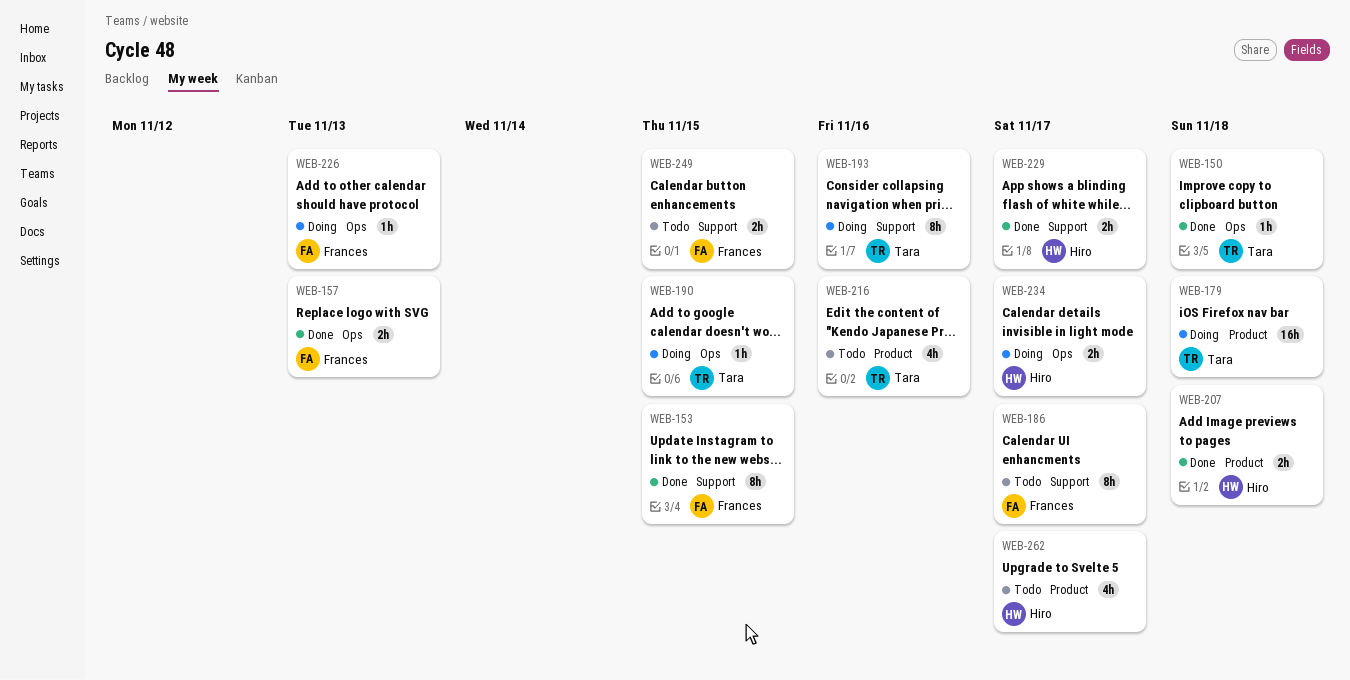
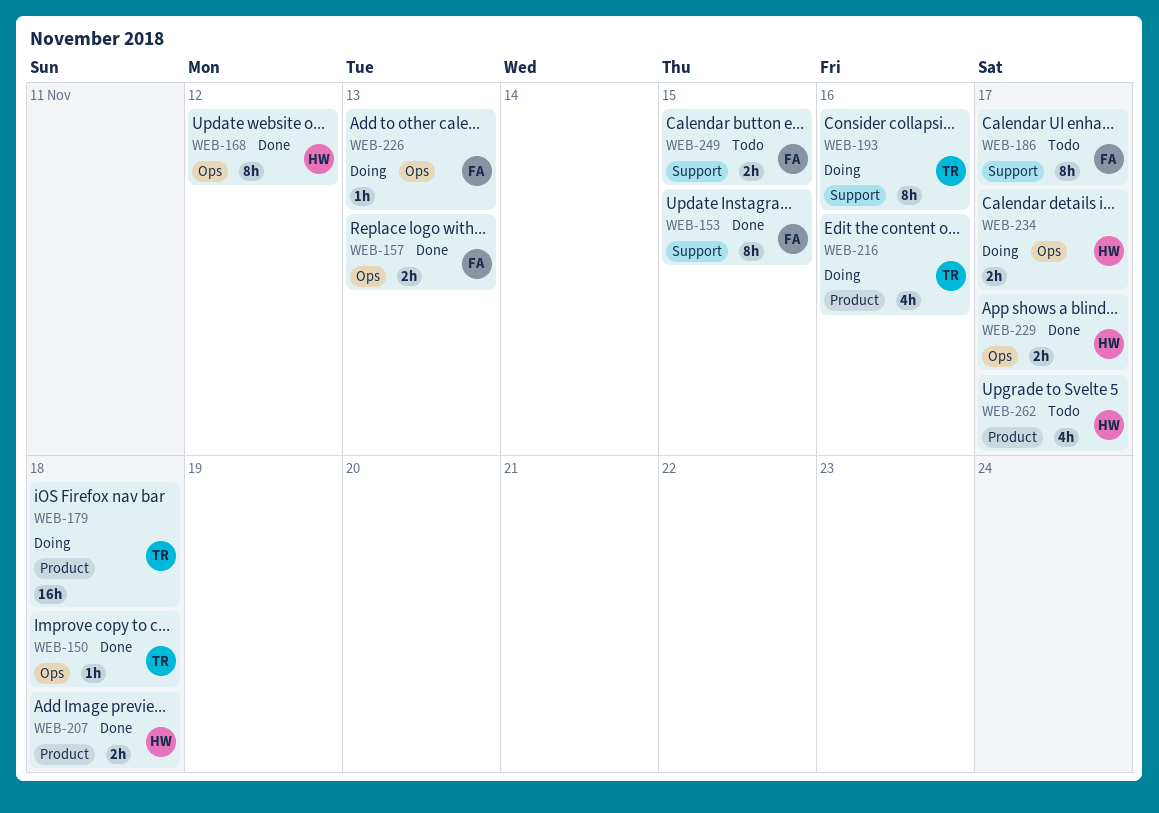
WEB-168: none -> present
WEB-190: present -> none
WEB-216, status: Todo -> Doing
WEB-229, label: Support -> Ops

